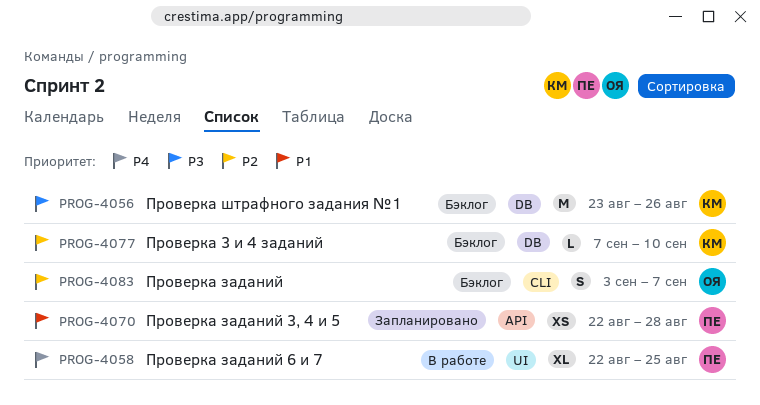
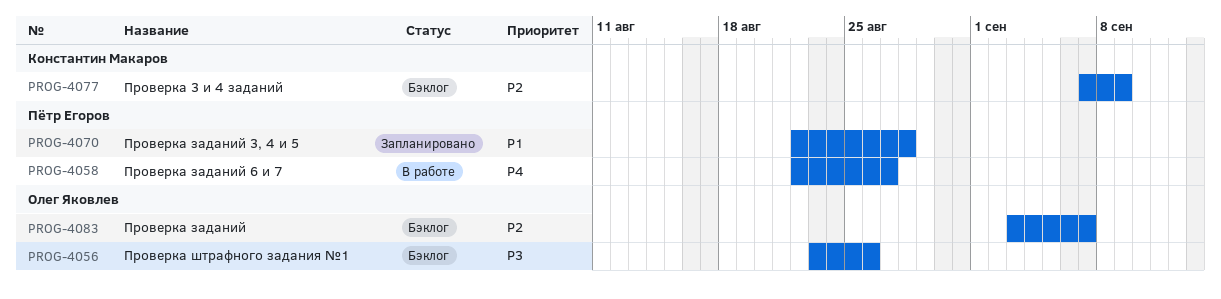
PROG-4056, owner: Константин Макаров -> Олег Яковлев
PROG-4058, due: Aug 25 -> Aug 27
PROG-4077, due: Sep 10 -> Sep 9

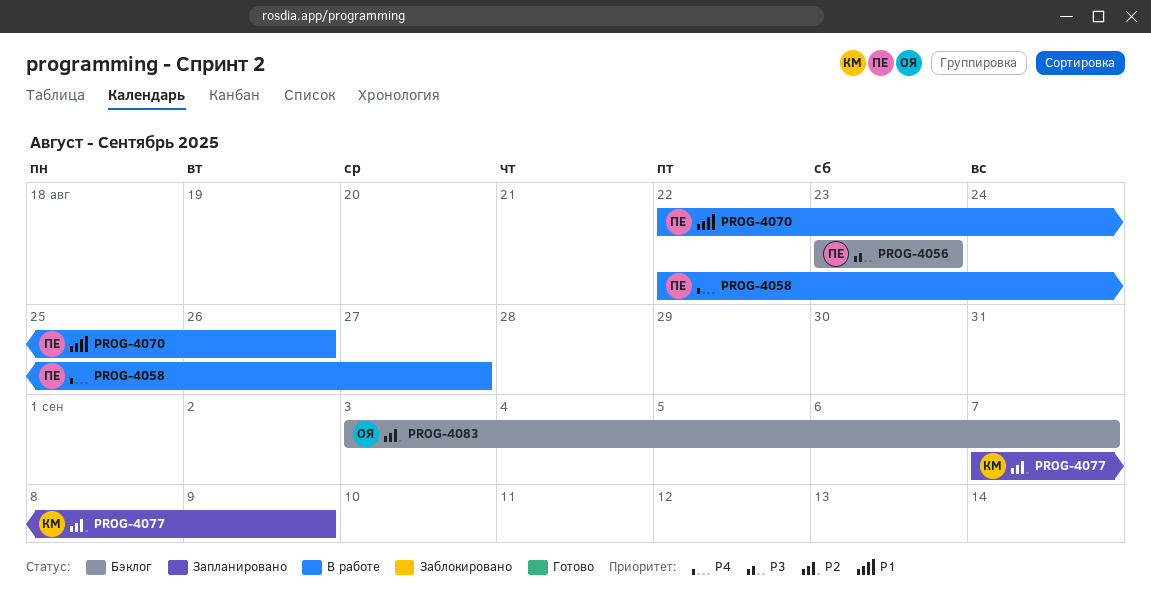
PROG-4056, owner: Олег Яковлев -> Пётр Егоров
PROG-4056, due: Aug 26 -> Aug 23
PROG-4070, status: Запланировано -> В работе
PROG-4070, due: Aug 28 -> Aug 26
PROG-4077, status: Бэклог -> Запланировано

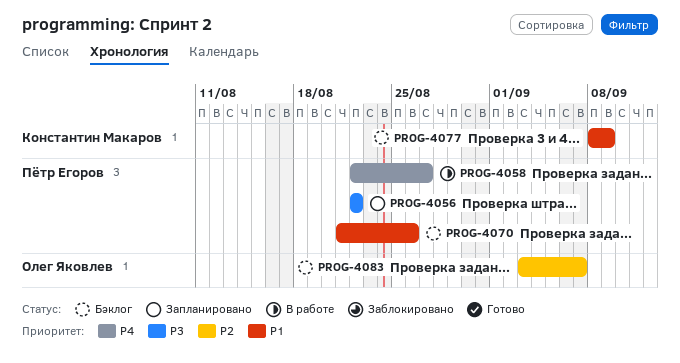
PROG-4056, status: Бэклог -> Запланировано
PROG-4056, start: Aug 23 -> Aug 22
PROG-4056, due: Aug 23 -> Aug 22
PROG-4070, status: В работе -> Бэклог
PROG-4070, start: Aug 22 -> Aug 21
PROG-4077, status: Запланировано -> Бэклог
PROG-4077, priority: P2 -> P1
PROG-4077, start: Sep 7 -> Sep 8

